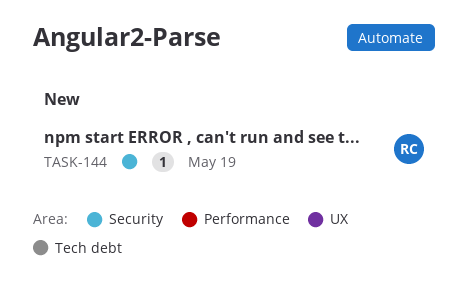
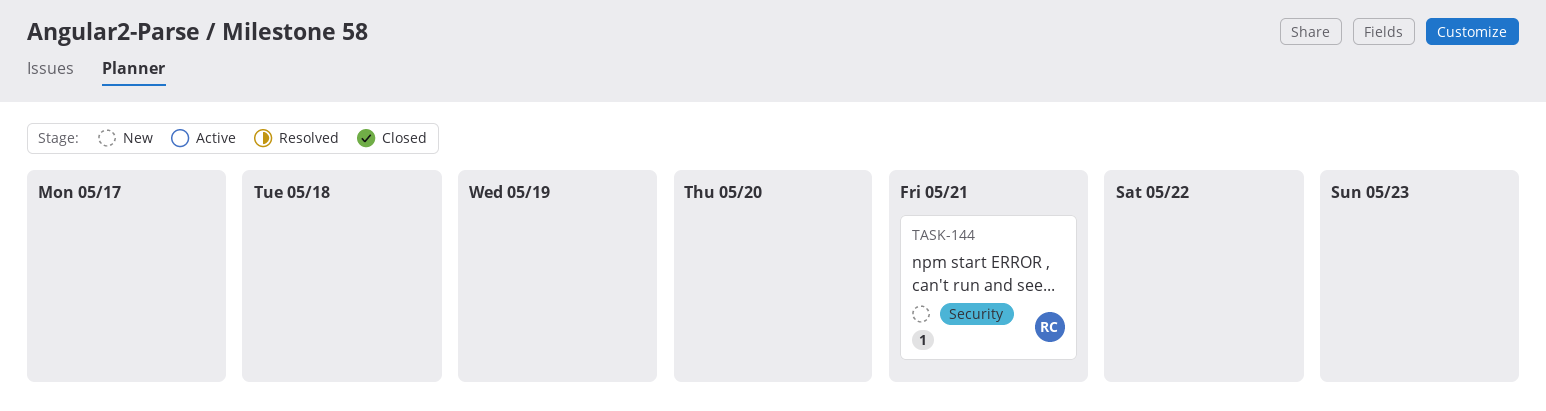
TASK-144, due: May 19 -> May 21

